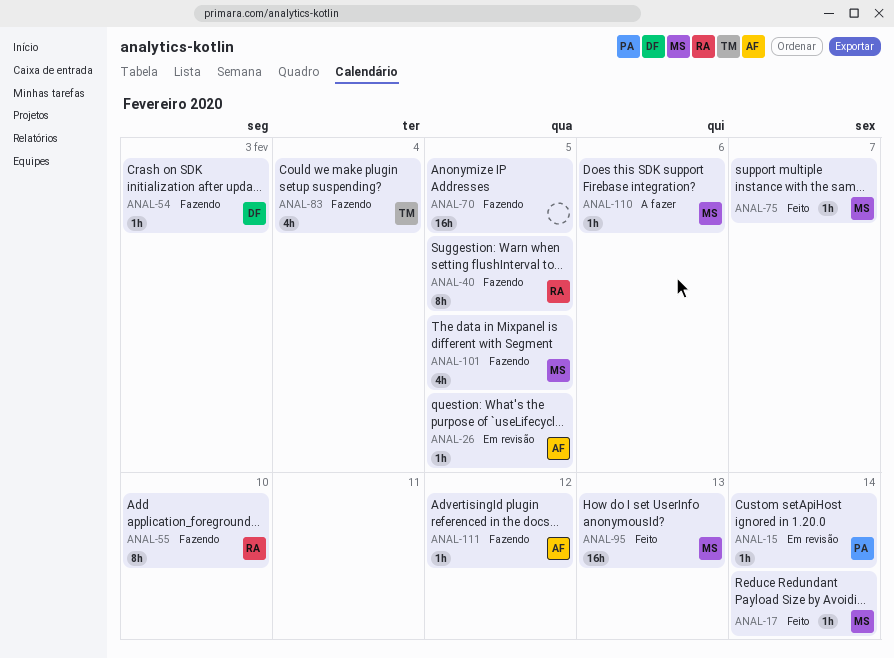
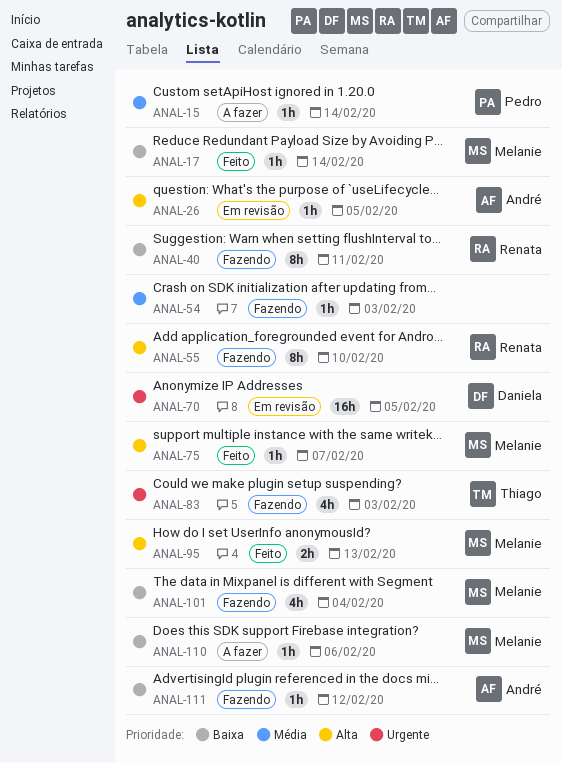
ANAL-15, status: Em revisão -> A fazer
ANAL-40, due: Feb 5 -> Feb 11
ANAL-54, owner: Daniela -> none
ANAL-70, status: Fazendo -> Em revisão
ANAL-70, owner: none -> Daniela
ANAL-83, due: Feb 4 -> Feb 3
ANAL-95, estimate: 16h -> 2h
ANAL-101, due: Feb 5 -> Feb 4

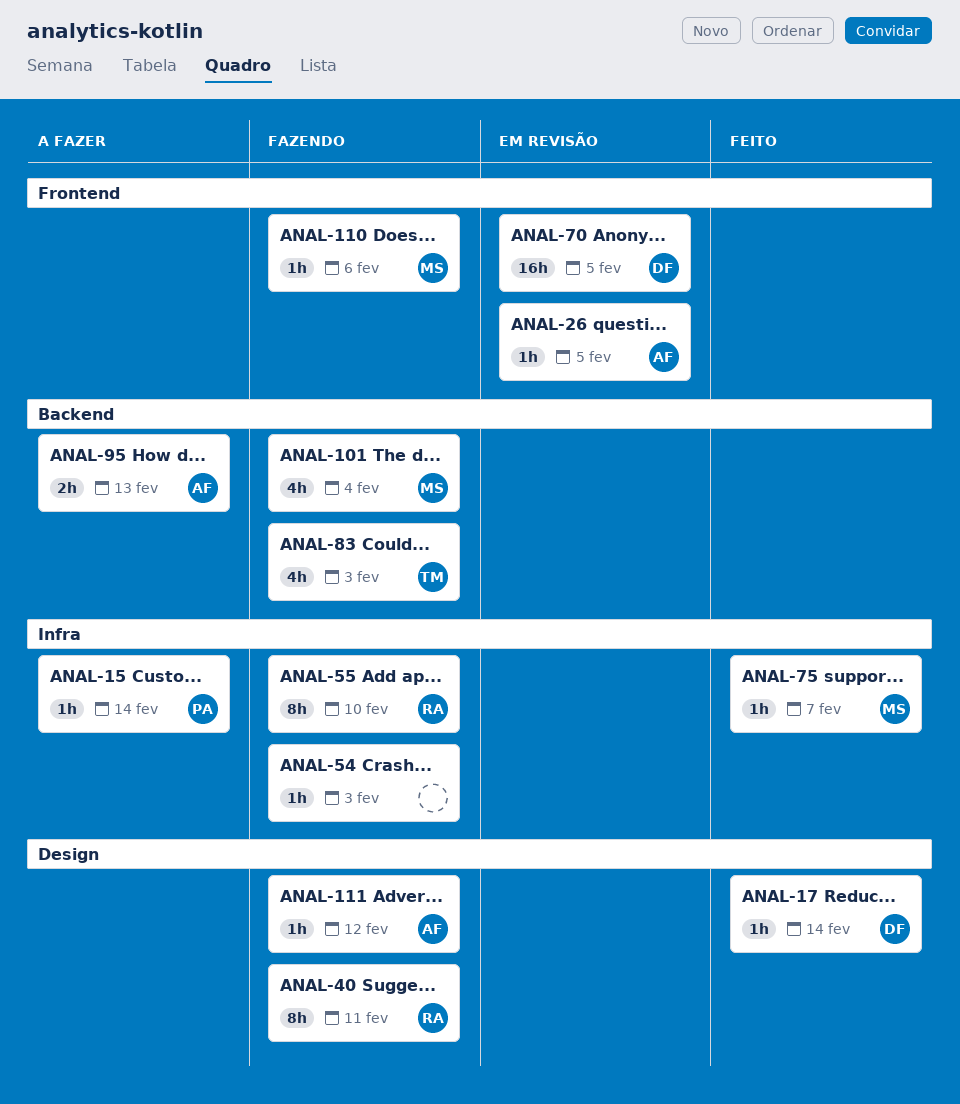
ANAL-17, owner: Melanie -> Daniela
ANAL-95, status: Feito -> A fazer
ANAL-95, owner: Melanie -> André
ANAL-110, status: A fazer -> Fazendo

